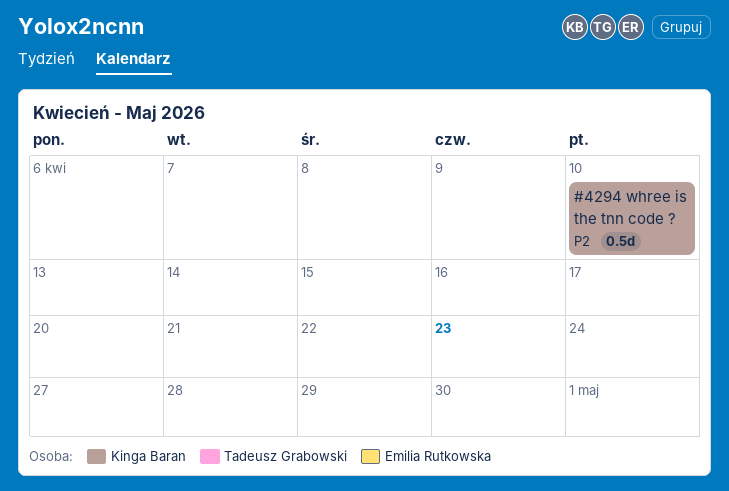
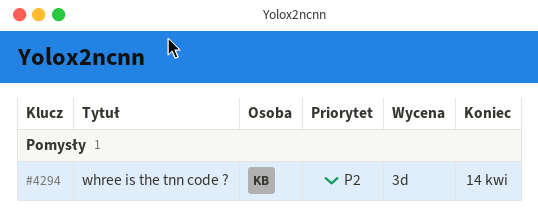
#4294, estimate: 0.5d -> 3d
#4294, due: Apr 10 -> Apr 14

